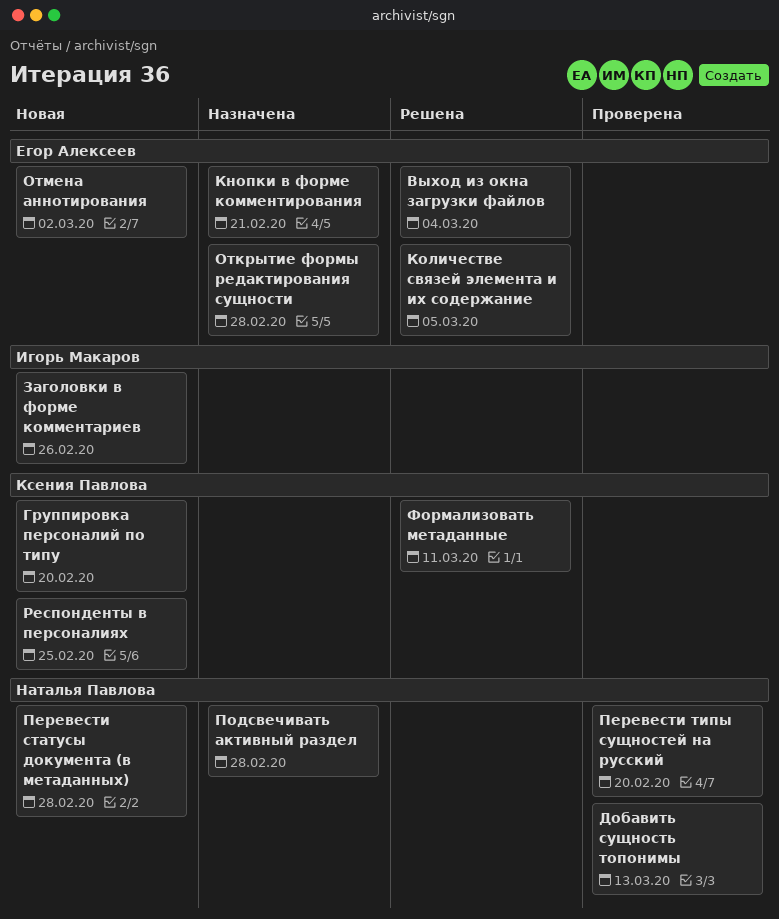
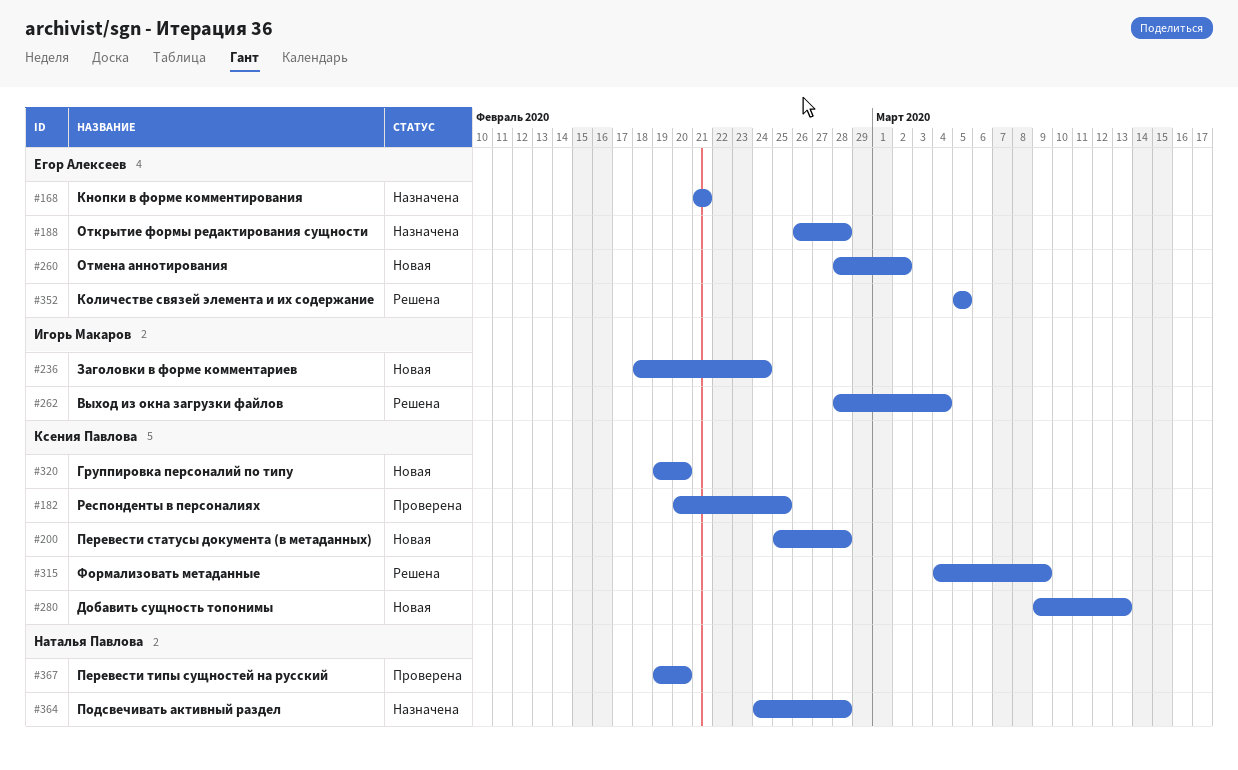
Выход из окна загрузки файлов, owner: Егор Алексеев -> Игорь Макаров
Добавить сущность топонимы, status: Проверена -> Новая
Добавить сущность топонимы, owner: Наталья Павлова -> Ксения Павлова
Заголовки в форме комментариев, due: Feb 26 -> Feb 24
Перевести статусы документа (в метаданных), owner: Наталья Павлова -> Ксения Павлова
Респонденты в персоналиях, status: Новая -> Проверена
Формализовать метаданные, due: Mar 11 -> Mar 9

